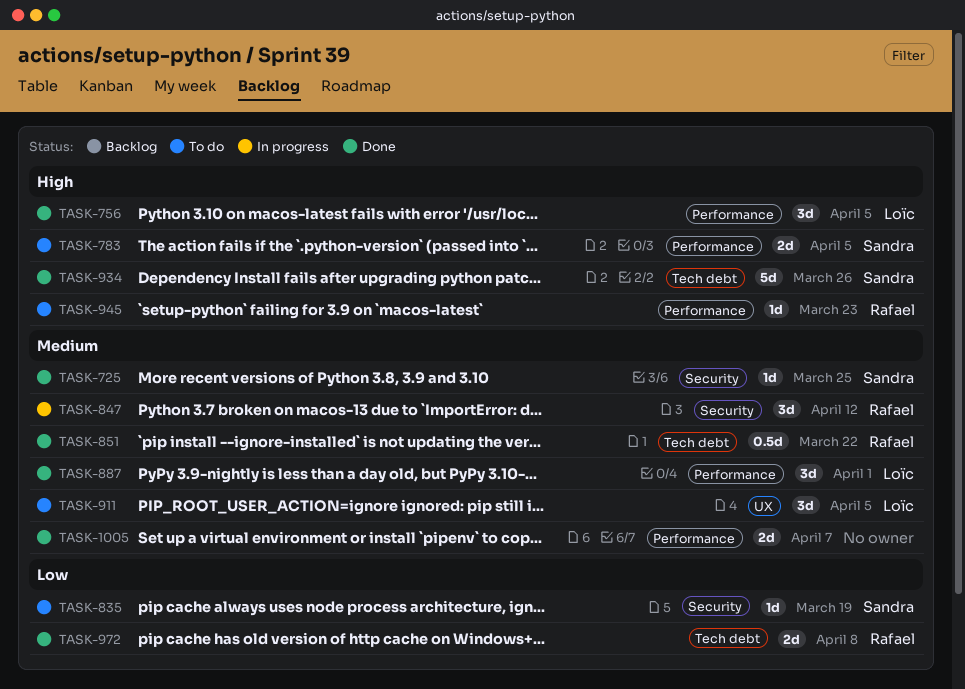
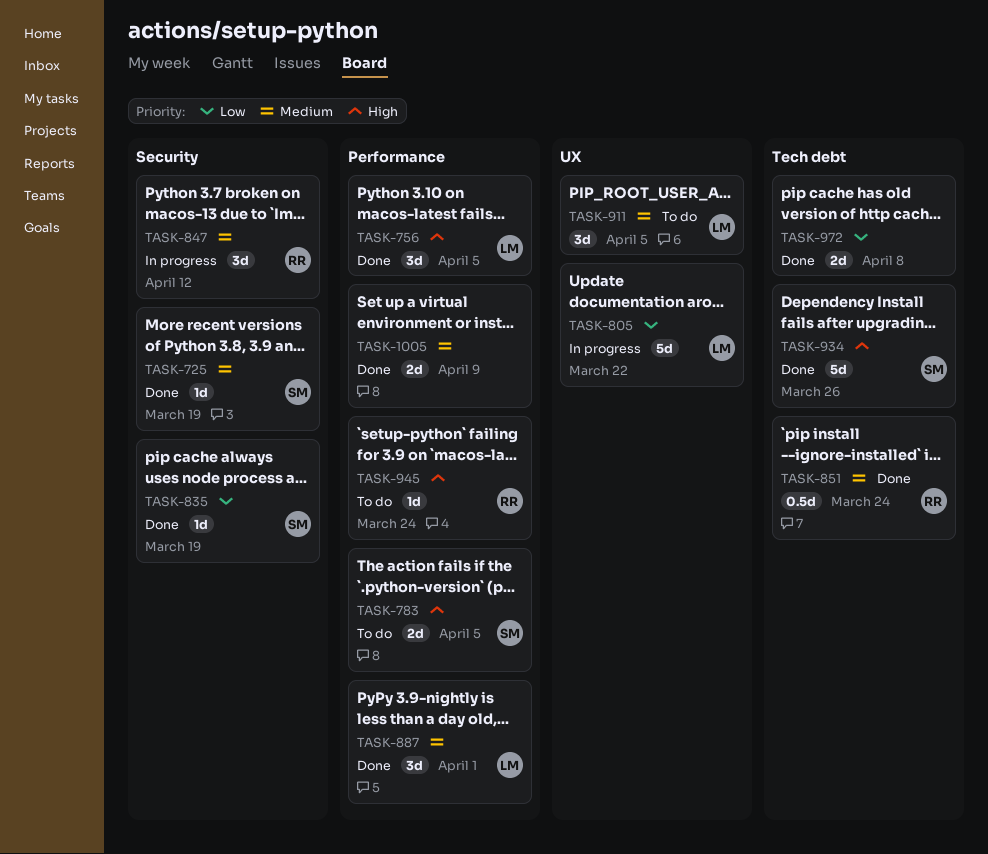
TASK-725, due: Mar 25 -> Mar 19
TASK-805: none -> present
TASK-835, status: To do -> Done
TASK-851, due: Mar 22 -> Mar 24
TASK-945, due: Mar 23 -> Mar 24
TASK-972, owner: Rafael -> none
TASK-1005, due: Apr 7 -> Apr 9

